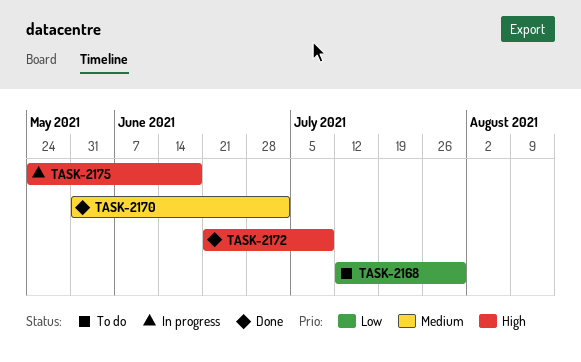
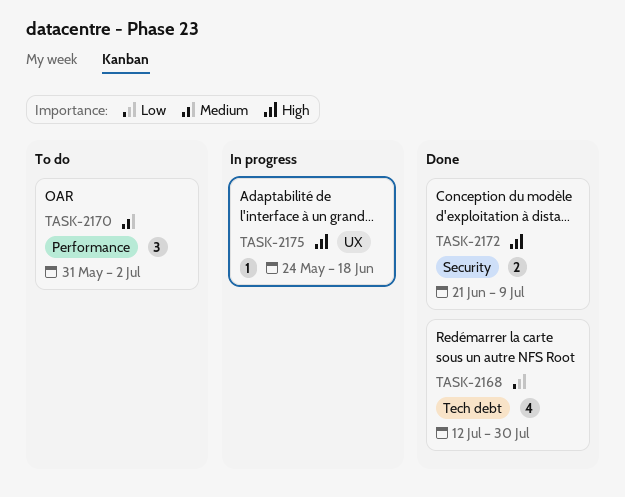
TASK-2168, status: To do -> Done
TASK-2170, status: Done -> To do

